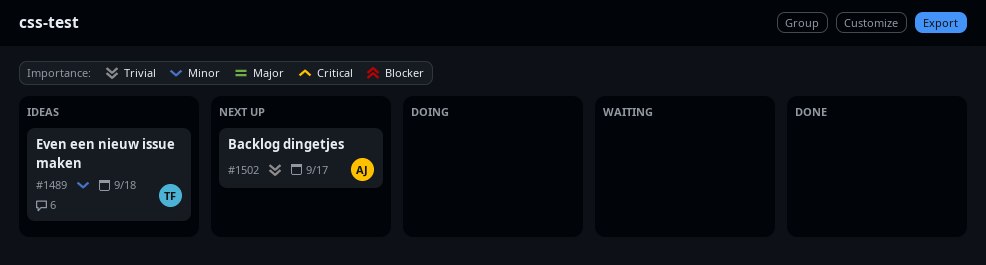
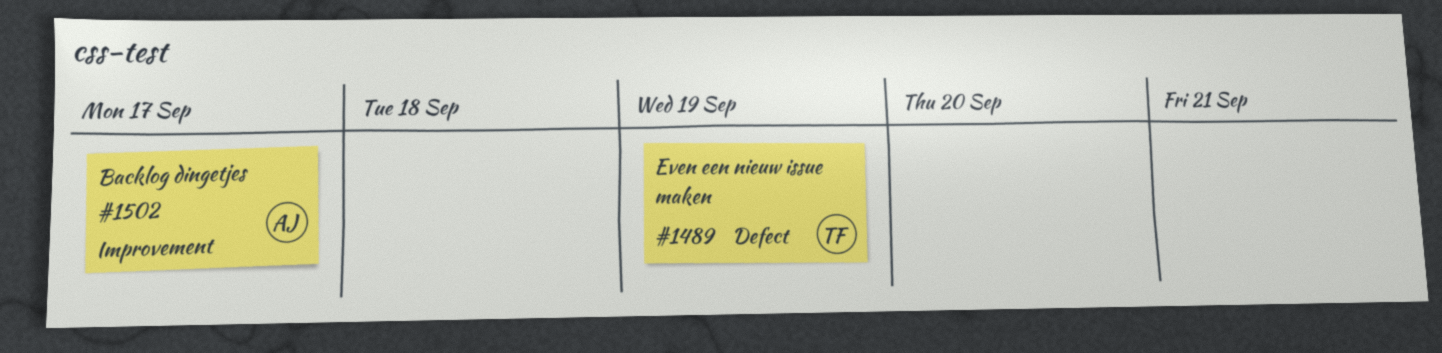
#1489, due: Sep 18 -> Sep 19

